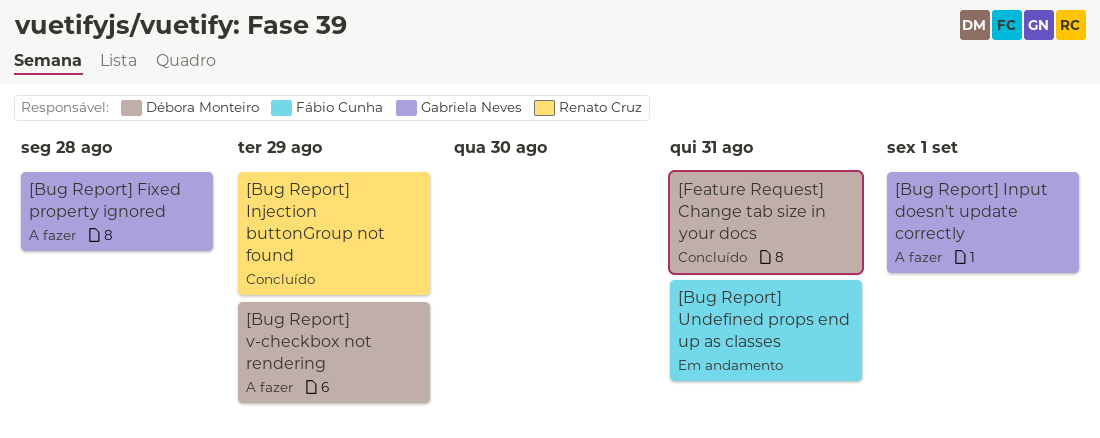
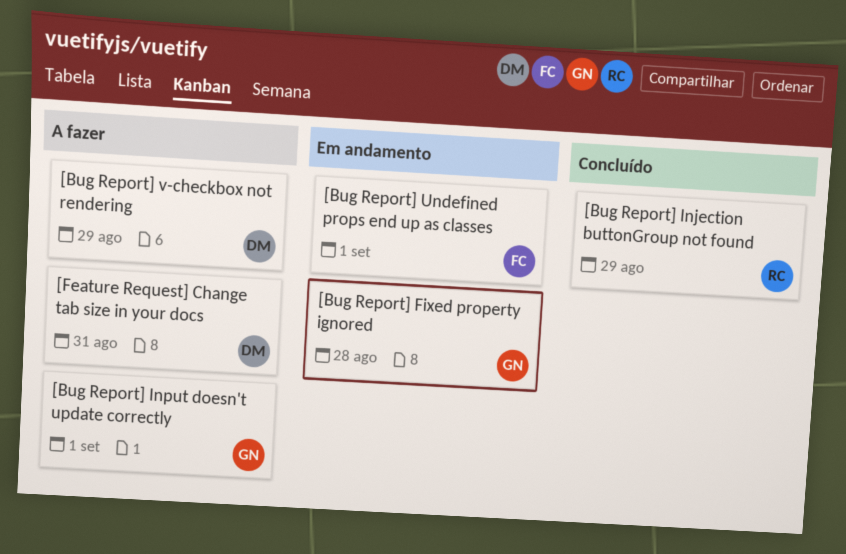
[Bug Report] Fixed property ignored, status: A fazer -> Em andamento
[Bug Report] Undefined props end up as classes, due: Aug 31 -> Sep 1
[Feature Request] Change tab size in your docs, status: Concluído -> A fazer

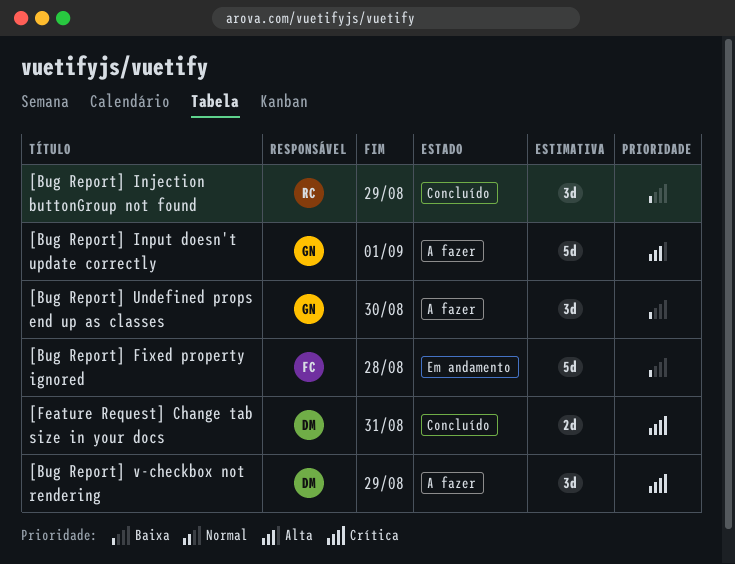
[Bug Report] Fixed property ignored, owner: GN -> FC
[Bug Report] Undefined props end up as classes, status: Em andamento -> A fazer
[Bug Report] Undefined props end up as classes, owner: FC -> GN
[Bug Report] Undefined props end up as classes, due: Sep 1 -> Aug 30
[Feature Request] Change tab size in your docs, status: A fazer -> Concluído

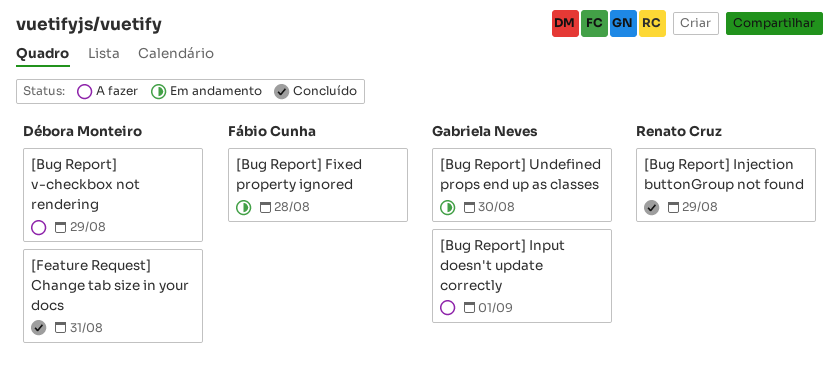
[Bug Report] Undefined props end up as classes, status: A fazer -> Em andamento

